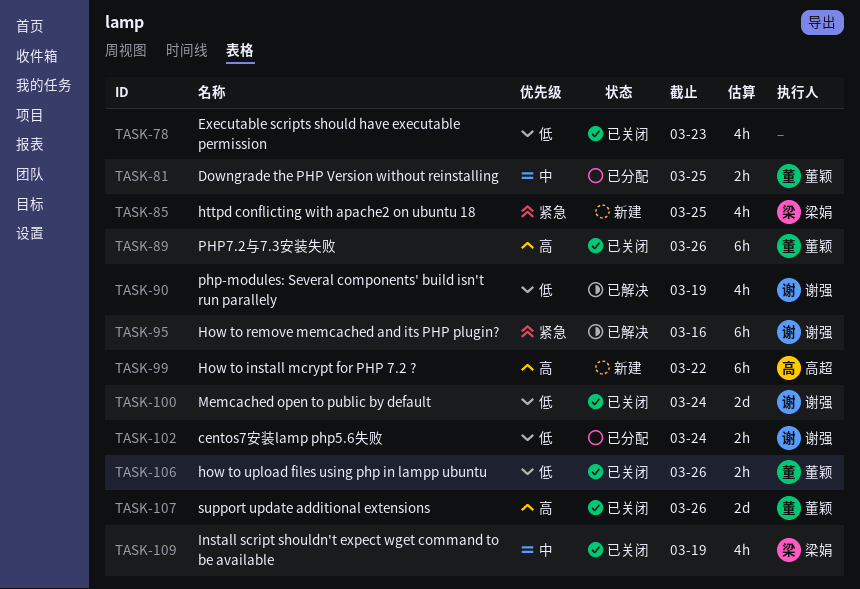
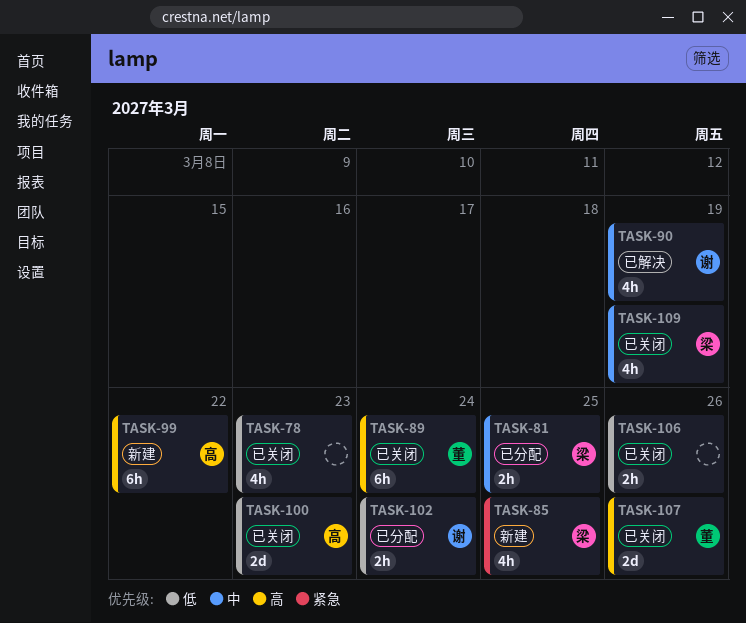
TASK-81, owner: 董颖 -> 梁娟
TASK-89, due: Mar 26 -> Mar 24
TASK-90, priority: 低 -> 中
TASK-95: present -> none
TASK-100, owner: 谢强 -> 高超
TASK-100, due: Mar 24 -> Mar 23
TASK-106, owner: 董颖 -> none

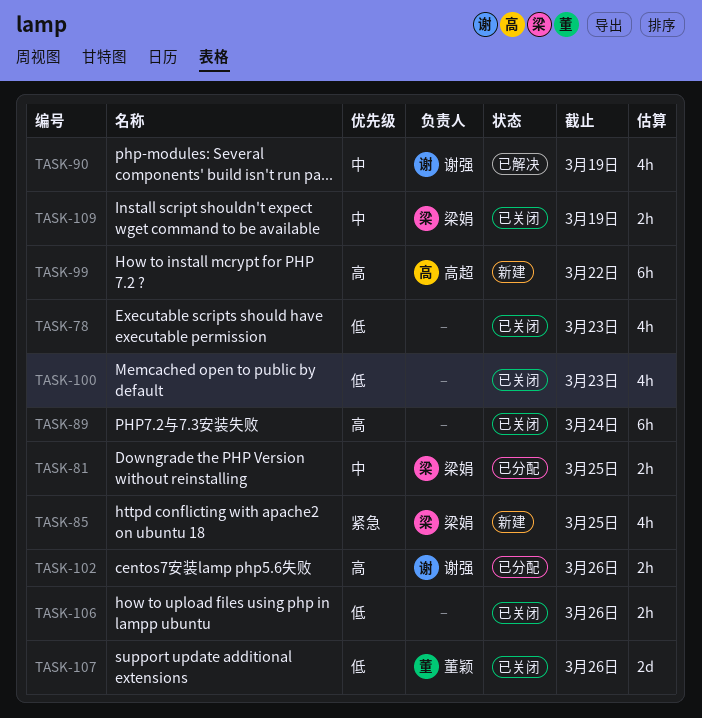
TASK-89, owner: 董颖 -> none
TASK-100, owner: 高超 -> none
TASK-100, estimate: 2d -> 4h
TASK-102, priority: 低 -> 高
TASK-102, due: Mar 24 -> Mar 26
TASK-107, priority: 高 -> 低
TASK-109, estimate: 4h -> 2h

